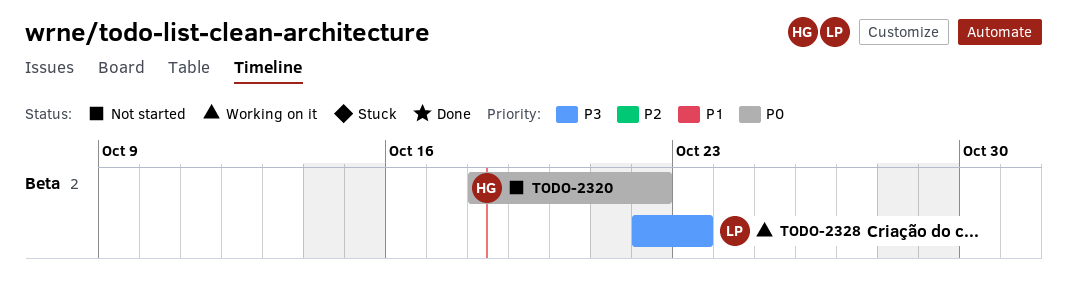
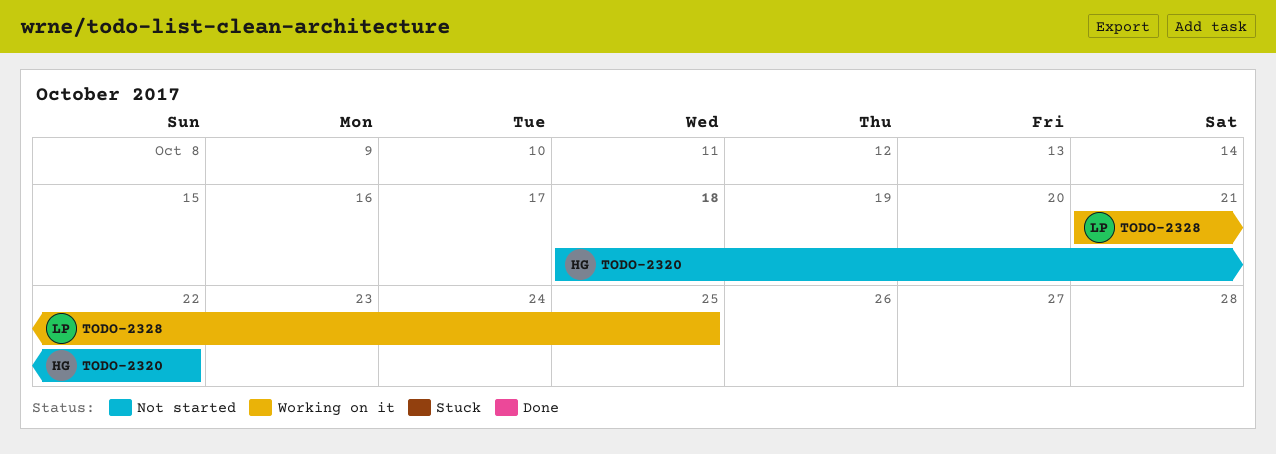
TODO-2328, start: Oct 22 -> Oct 21
TODO-2328, due: Oct 23 -> Oct 25

